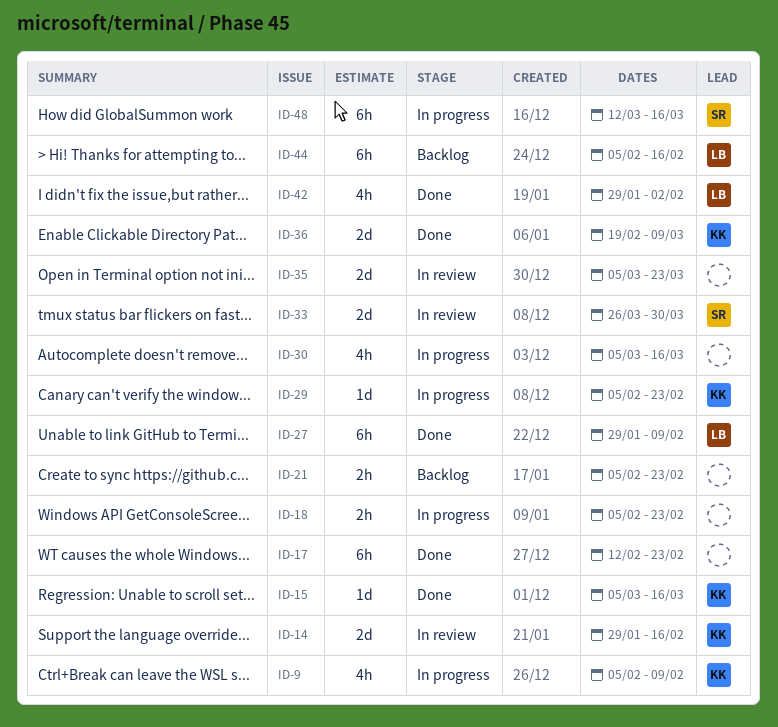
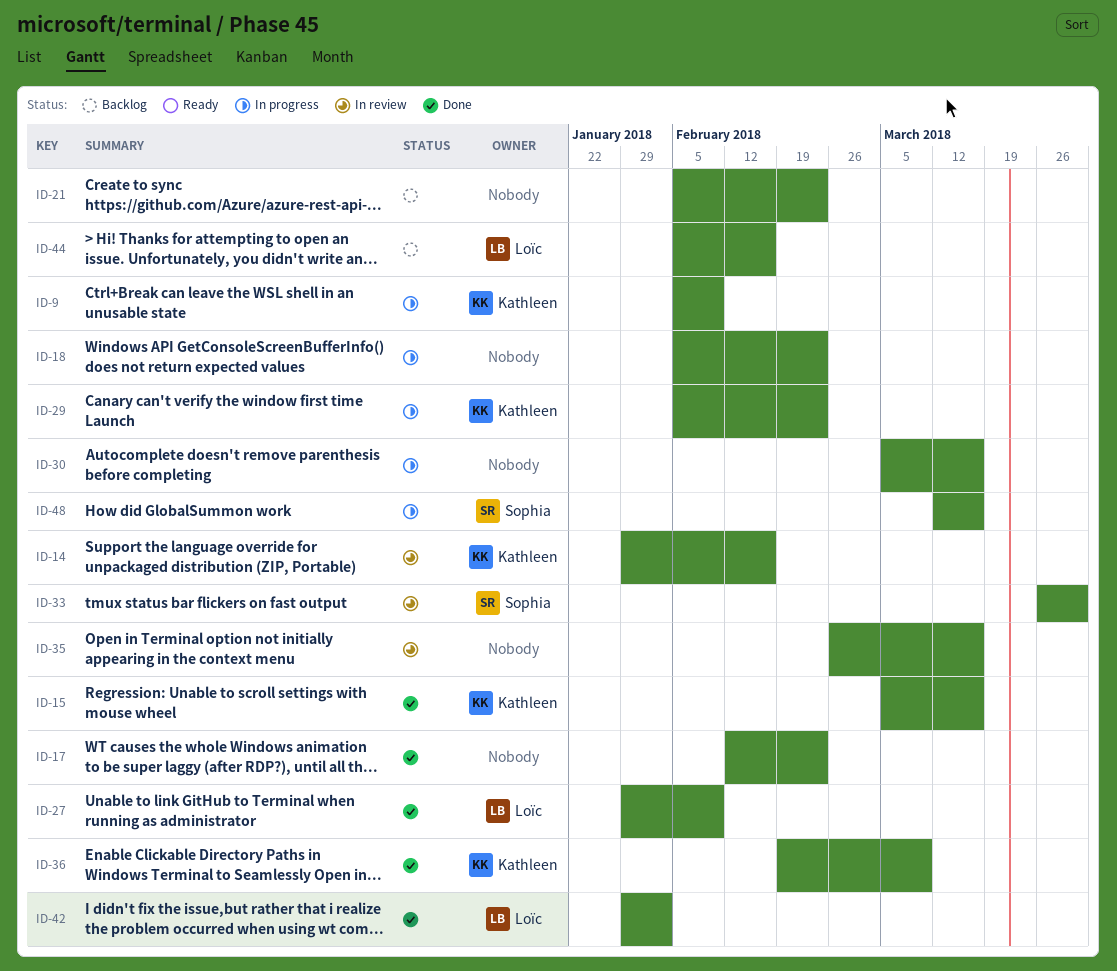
ID-35, start: Mar 5 -> Feb 26
ID-35, due: Mar 23 -> Mar 16

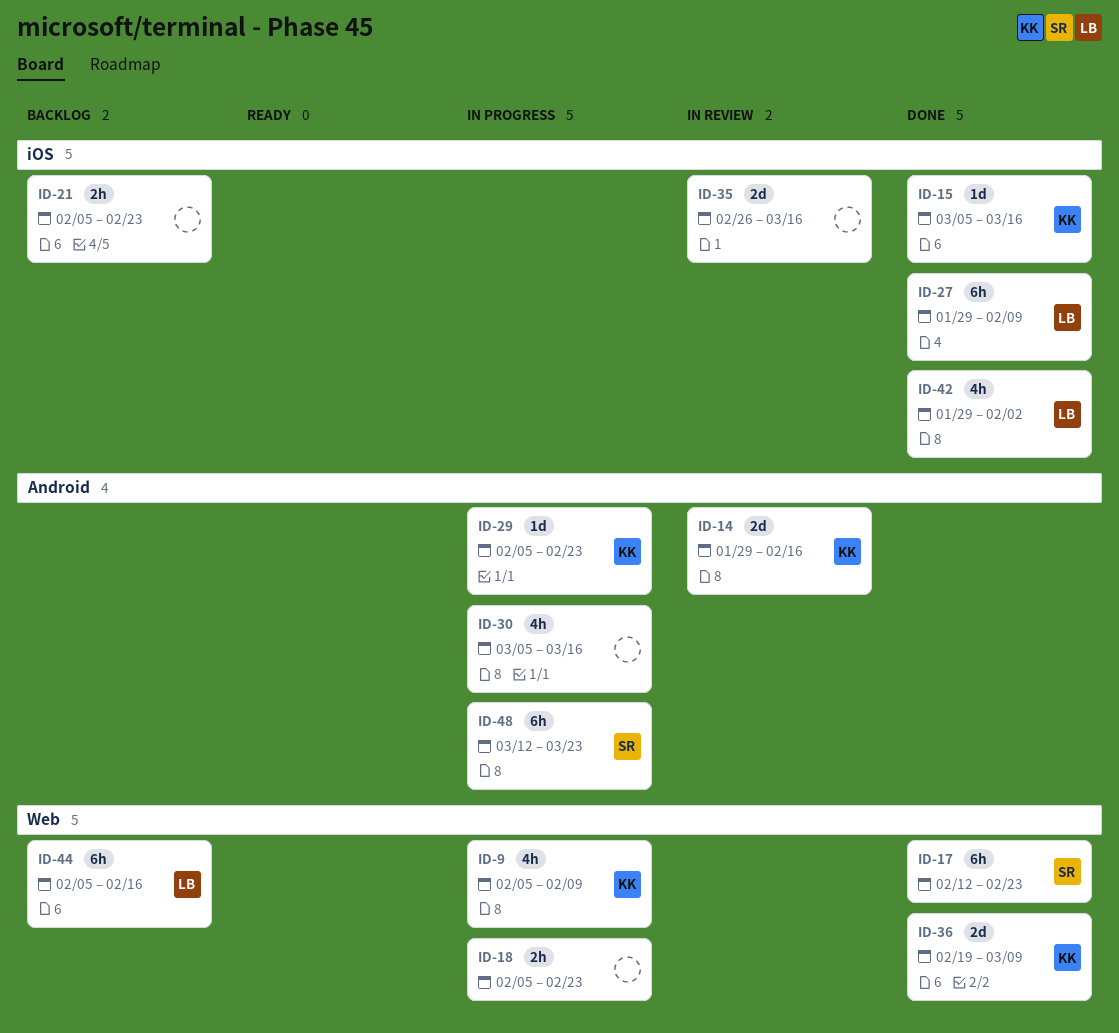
ID-17, owner: none -> Sophia
ID-33: present -> none
ID-48, due: Mar 16 -> Mar 23

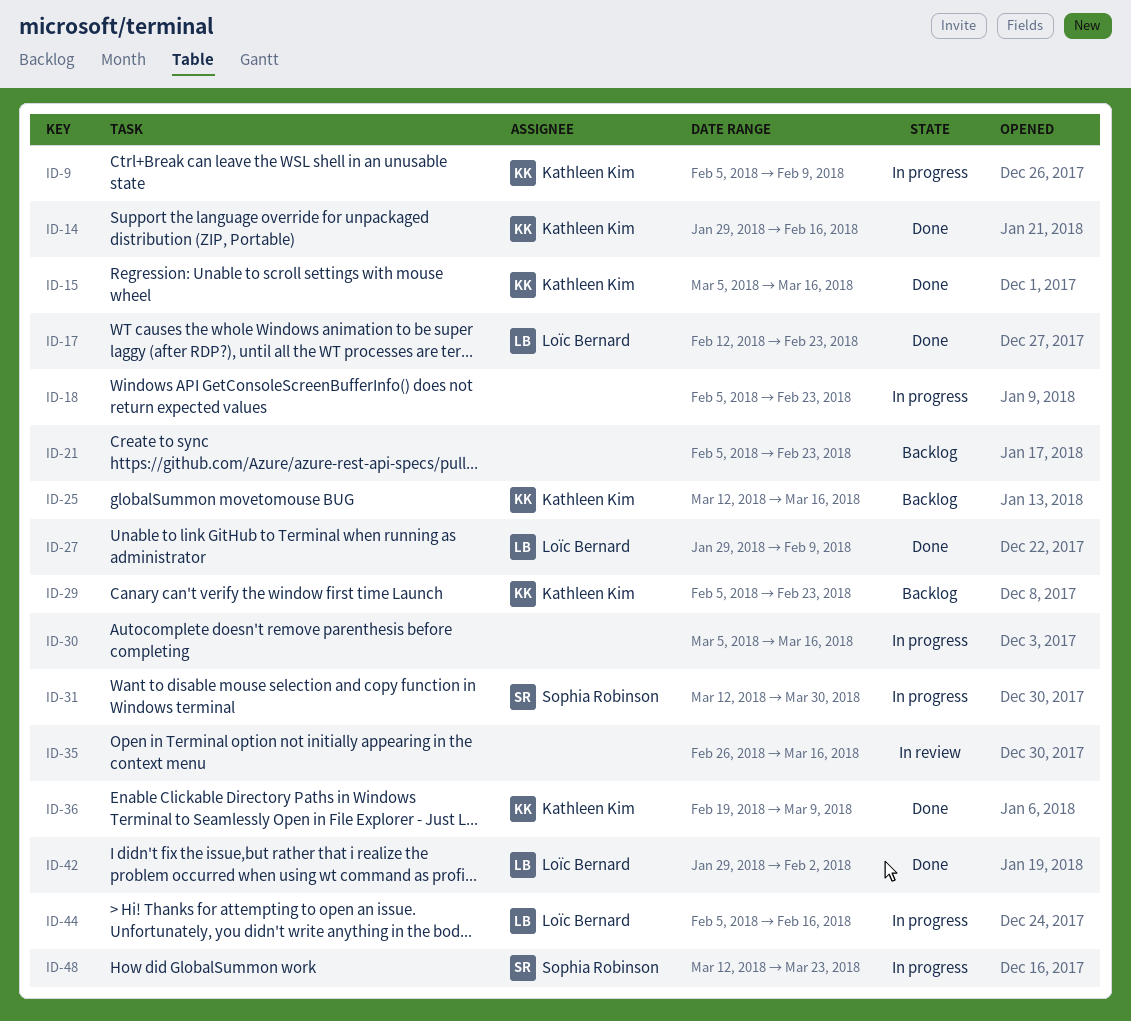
ID-14, status: In review -> Done
ID-17, owner: Sophia Robinson -> Loïc Bernard
ID-25: none -> present
ID-29, status: In progress -> Backlog
ID-31: none -> present
ID-44, status: Backlog -> In progress

